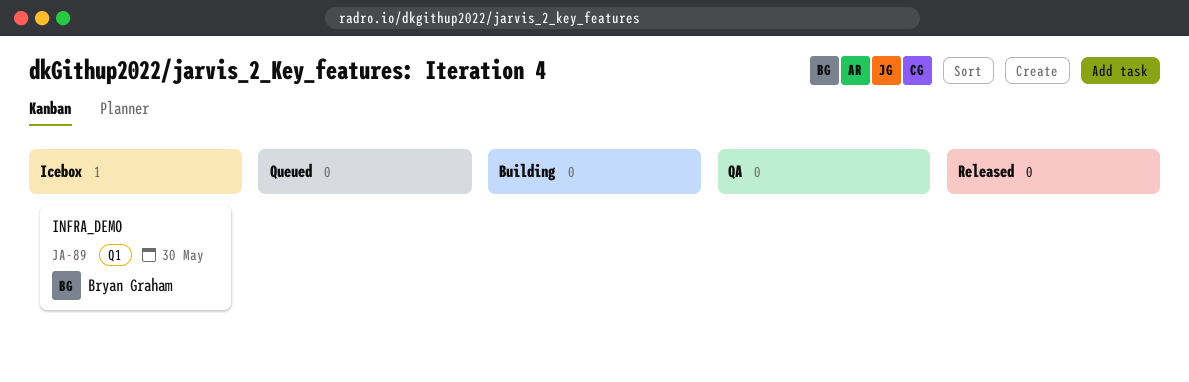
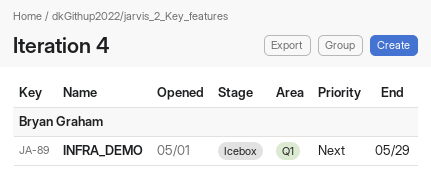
JA-89, due: May 30 -> May 29

